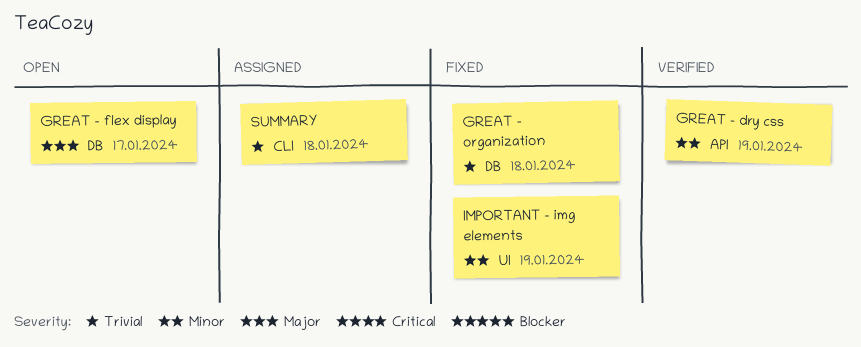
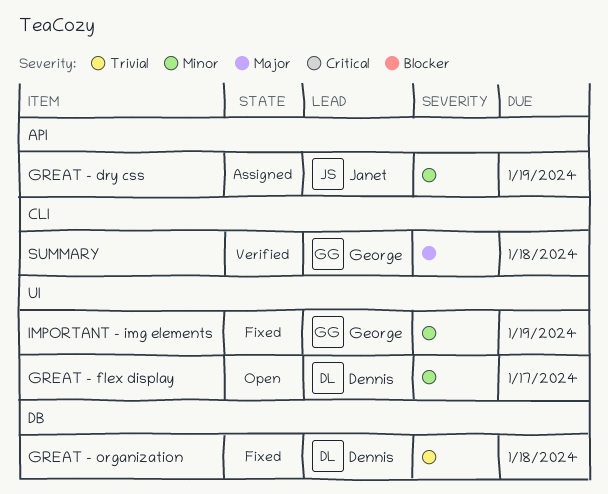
GREAT - dry css, status: Verified -> Assigned
GREAT - flex display, priority: Major -> Minor
GREAT - flex display, label: DB -> UI
SUMMARY, status: Assigned -> Verified
SUMMARY, priority: Trivial -> Major

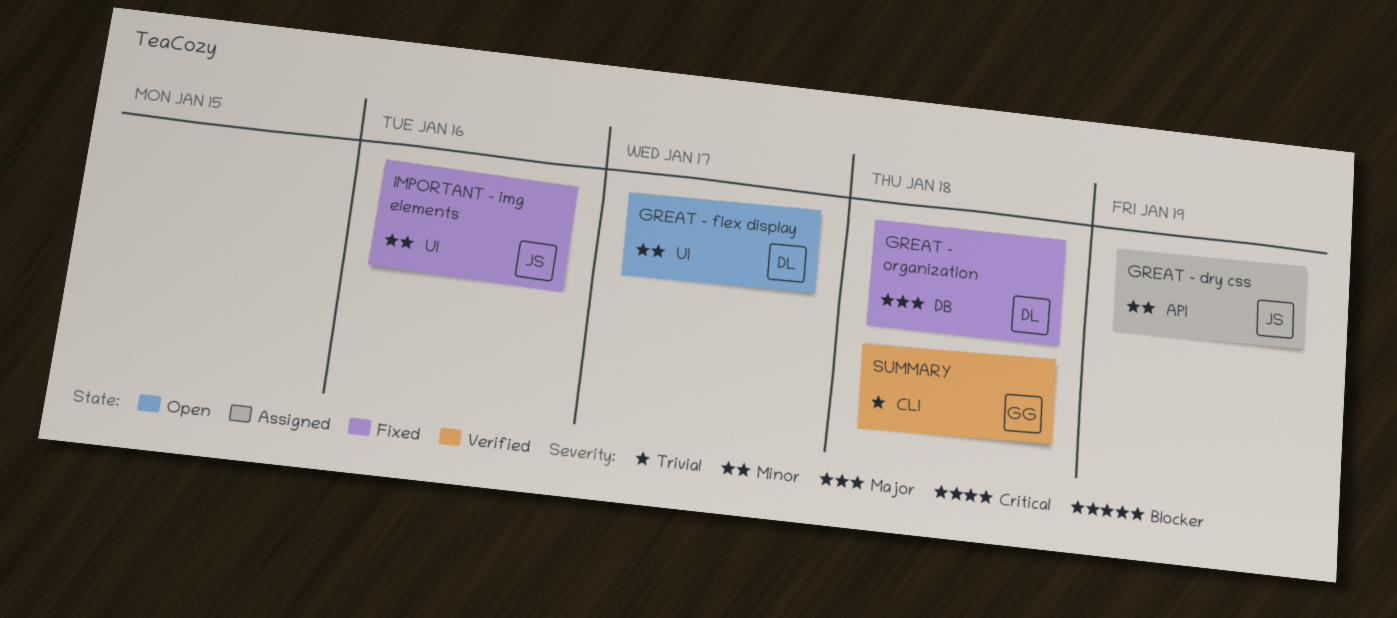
GREAT - organization, priority: Trivial -> Major
IMPORTANT - img elements, owner: George -> Janet
IMPORTANT - img elements, due: Jan 19 -> Jan 16
SUMMARY, priority: Major -> Trivial

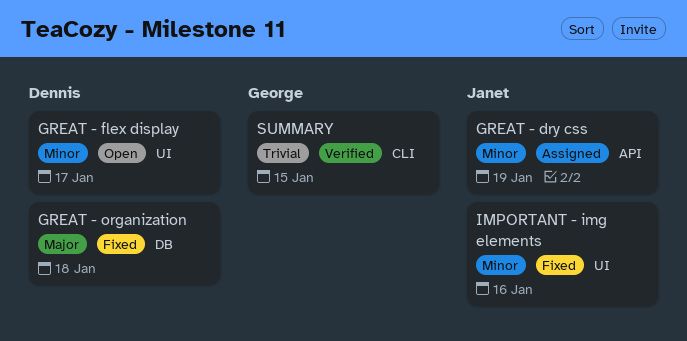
SUMMARY, due: Jan 18 -> Jan 15

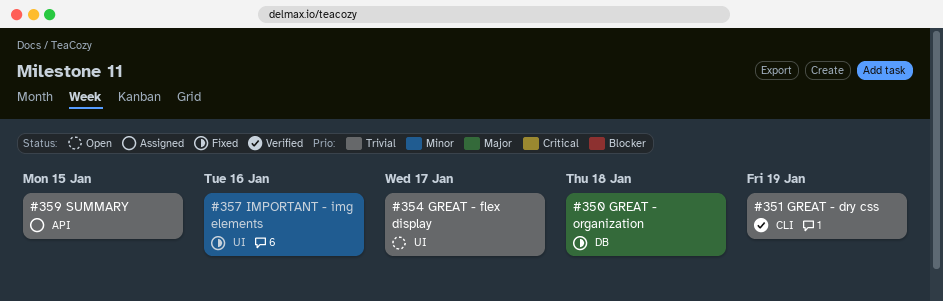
GREAT - dry css, status: Assigned -> Verified
GREAT - dry css, priority: Minor -> Trivial
GREAT - dry css, label: API -> CLI
GREAT - flex display, priority: Minor -> Trivial
SUMMARY, status: Verified -> Assigned
SUMMARY, label: CLI -> API

